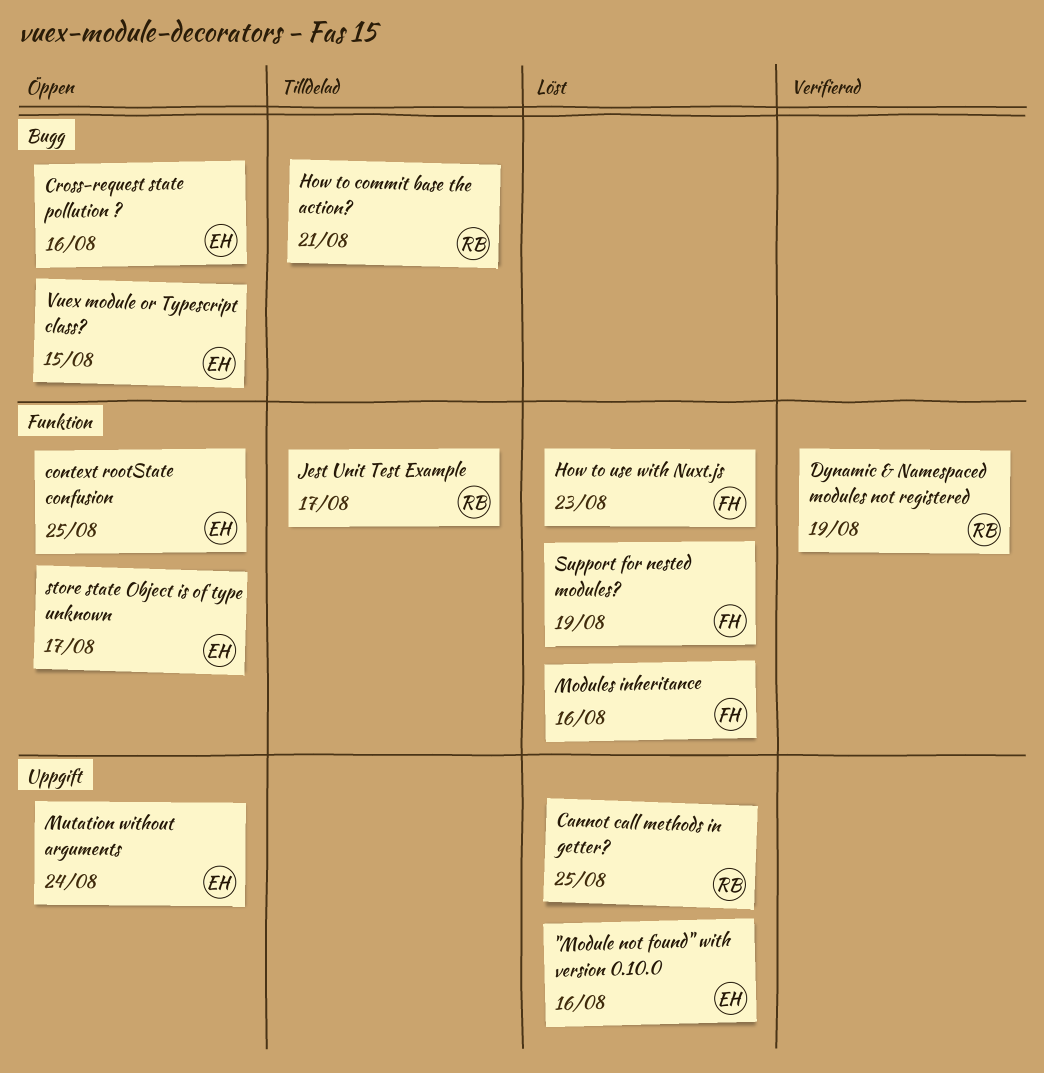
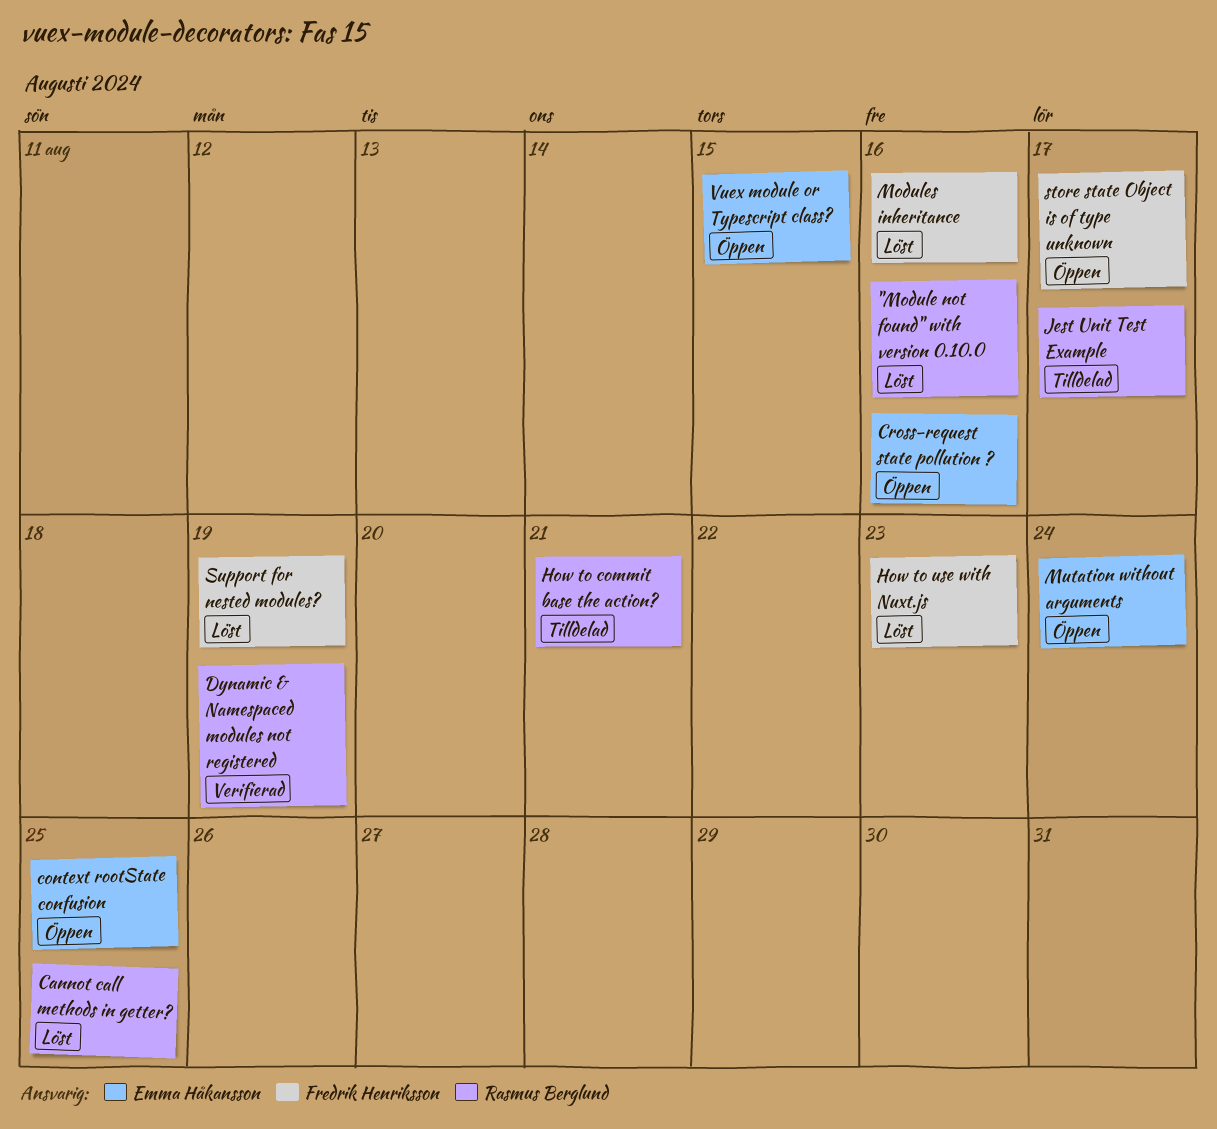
"Module not found" with version 0.10.0, owner: Emma Håkansson -> Rasmus Berglund
store state Object is of type unknown, owner: Emma Håkansson -> Fredrik Henriksson

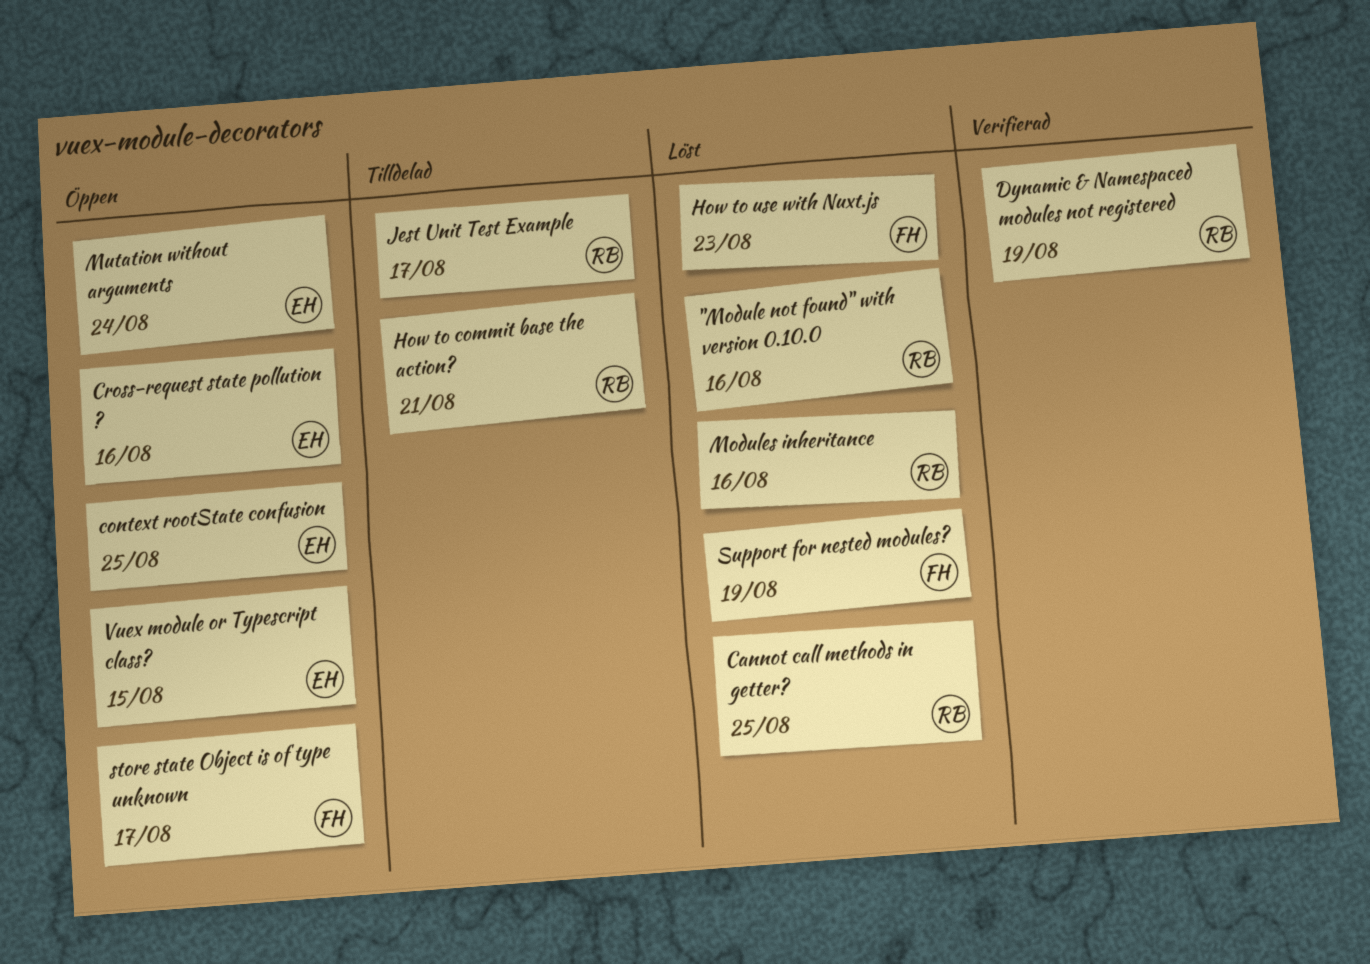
Modules inheritance, owner: Fredrik Henriksson -> Rasmus Berglund

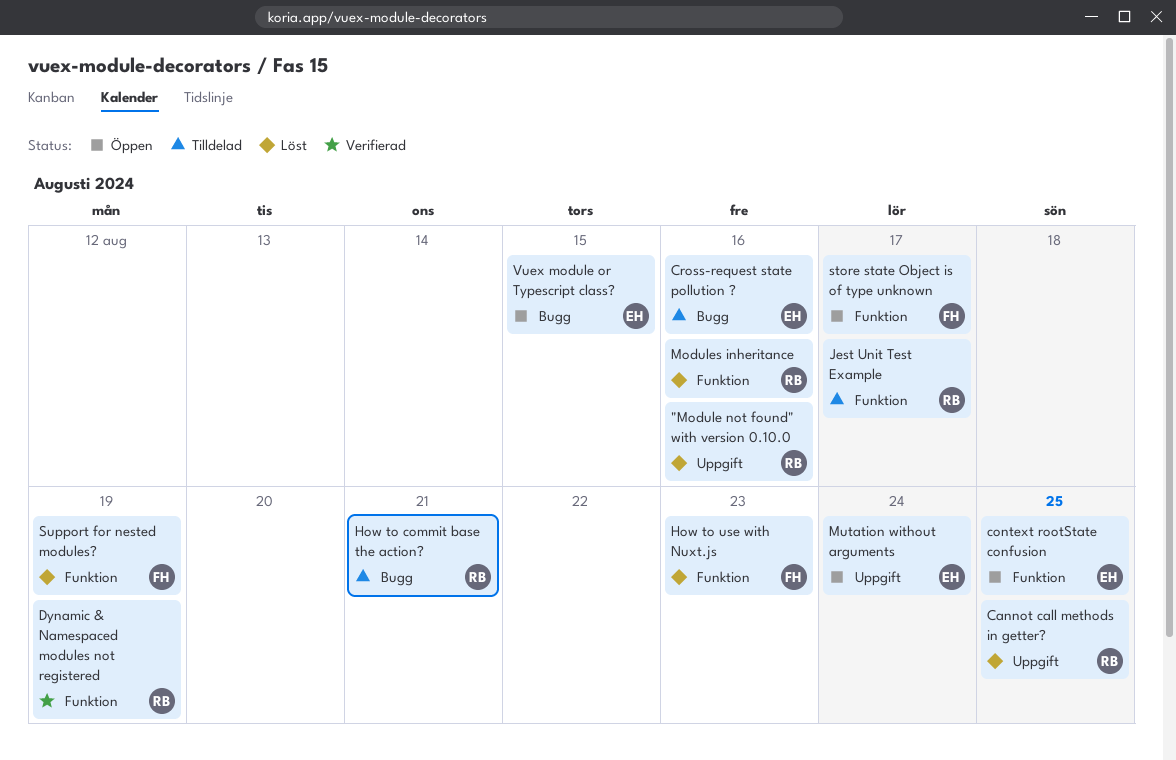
Cross-request state pollution ?, status: Öppen -> Tilldelad

